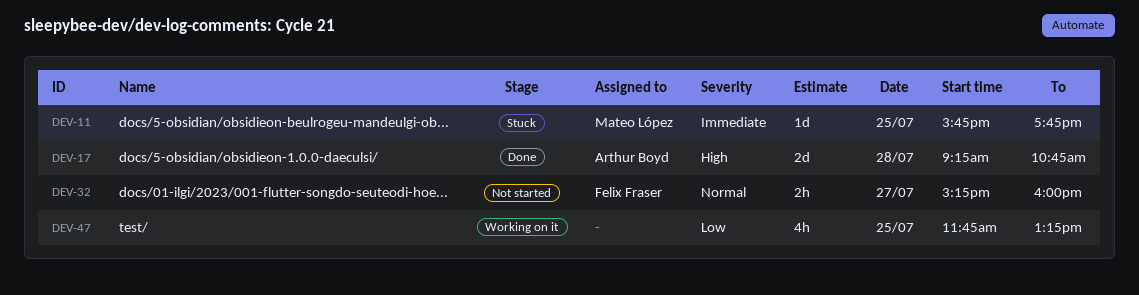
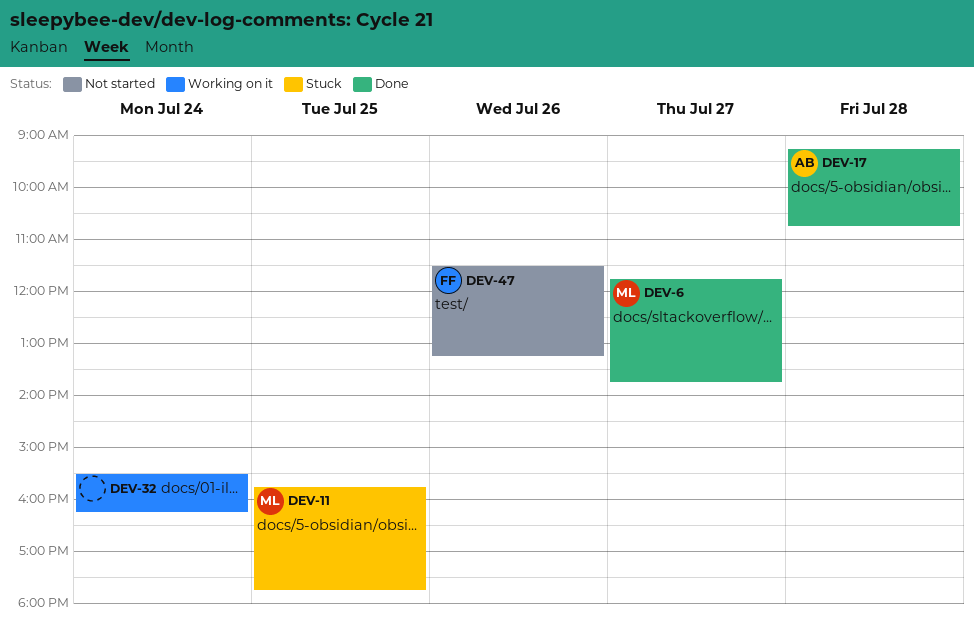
DEV-6: none -> present
DEV-32, status: Not started -> Working on it
DEV-32, owner: Felix Fraser -> none
DEV-32, day: Jul 27 -> Jul 24
DEV-32, begins: 15:15 -> 15:30
DEV-32, ends: 16:00 -> 16:15
DEV-47, status: Working on it -> Not started
DEV-47, owner: none -> Felix Fraser
DEV-47, day: Jul 25 -> Jul 26
DEV-47, begins: 11:45 -> 11:30

